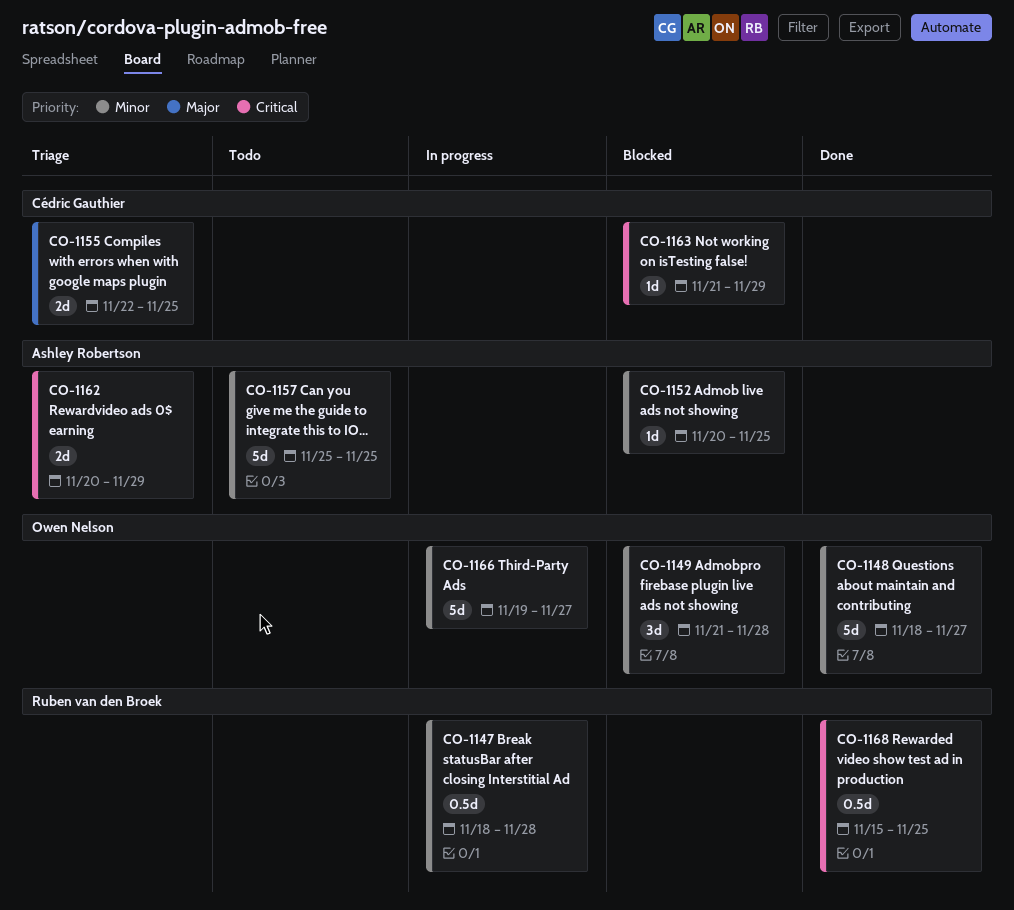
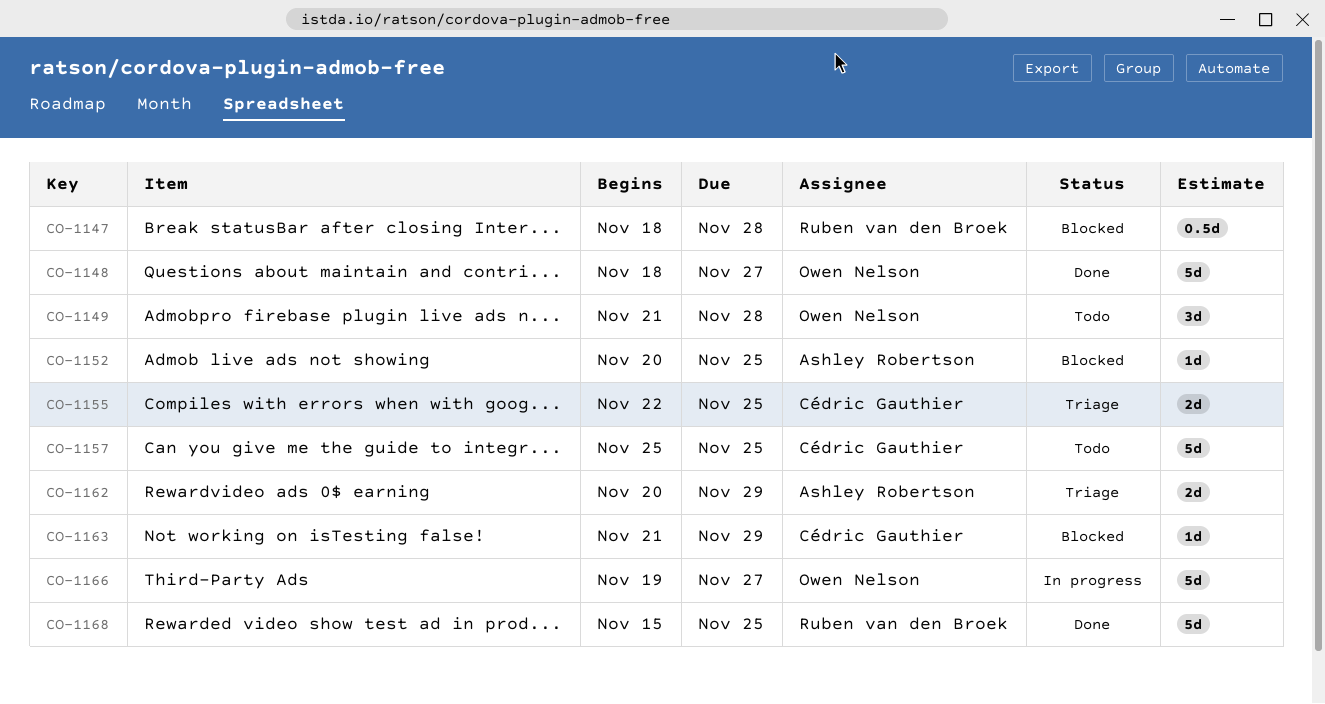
CO-1147, status: In progress -> Blocked
CO-1149, status: Blocked -> Todo
CO-1157, owner: Ashley Robertson -> Cédric Gauthier
CO-1168, estimate: 0.5d -> 5d

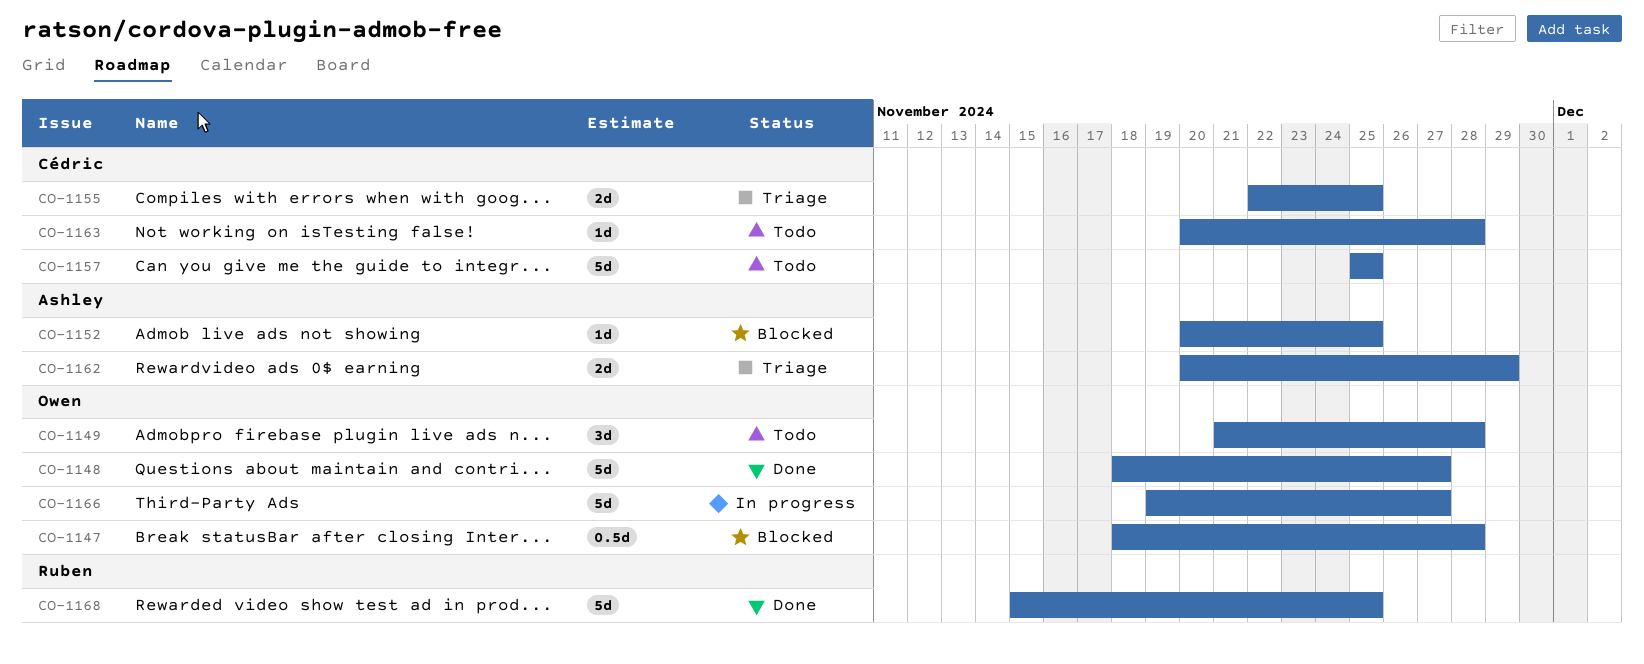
CO-1147, owner: Ruben van den Broek -> Owen Nelson
CO-1163, status: Blocked -> Todo
CO-1163, start: Nov 21 -> Nov 20
CO-1163, due: Nov 29 -> Nov 28

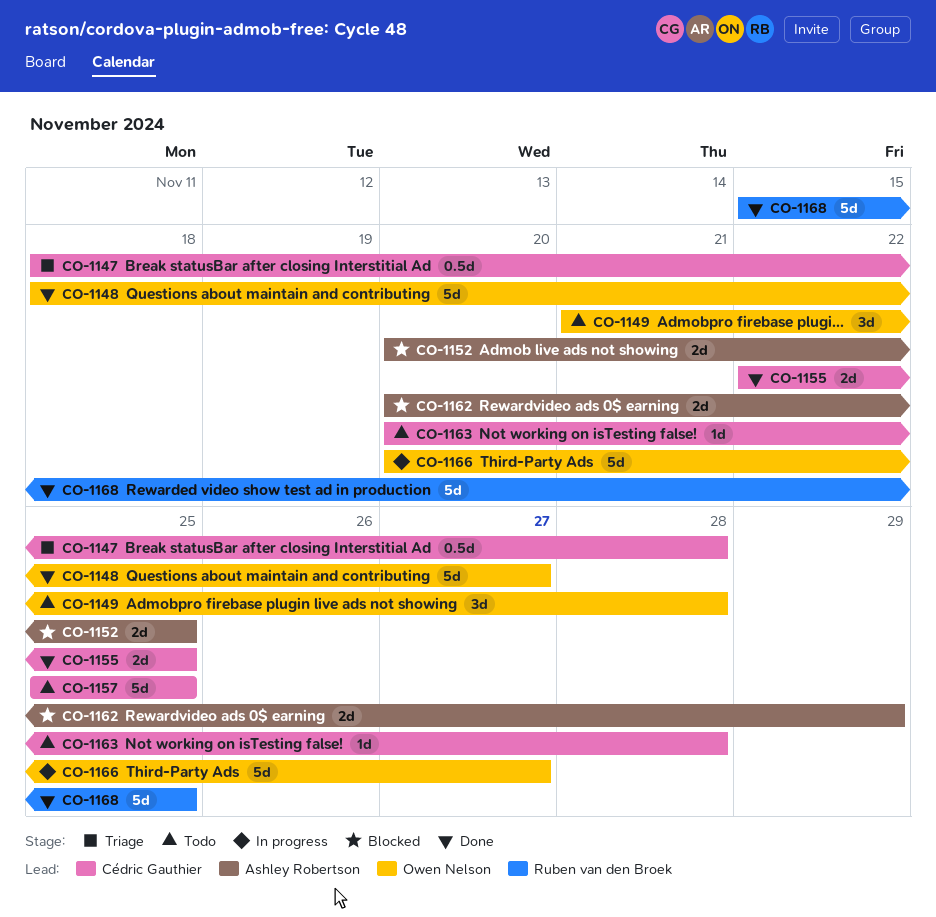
CO-1147, status: Blocked -> Triage
CO-1147, owner: Owen Nelson -> Cédric Gauthier
CO-1152, estimate: 1d -> 2d
CO-1155, status: Triage -> Done
CO-1162, status: Triage -> Blocked
CO-1166, start: Nov 19 -> Nov 20

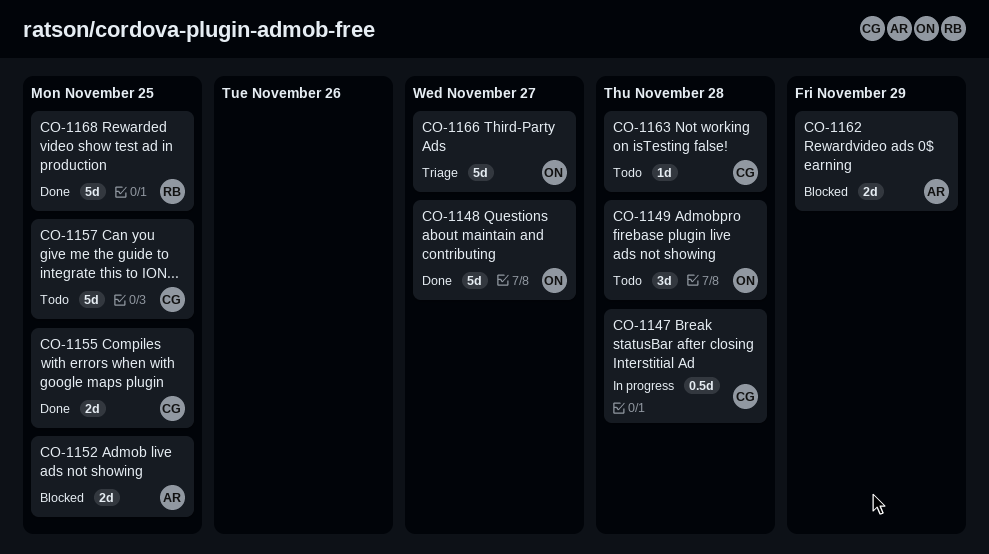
CO-1147, status: Triage -> In progress
CO-1166, status: In progress -> Triage

